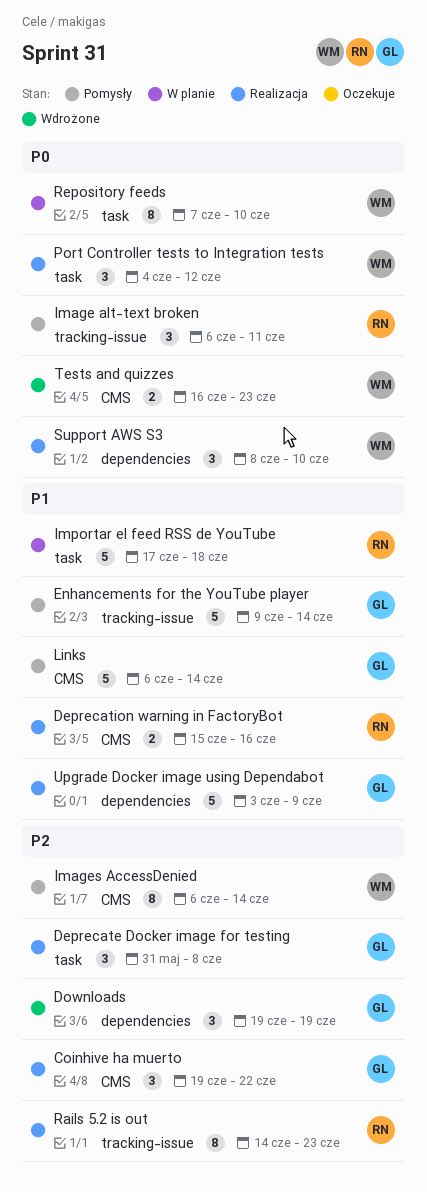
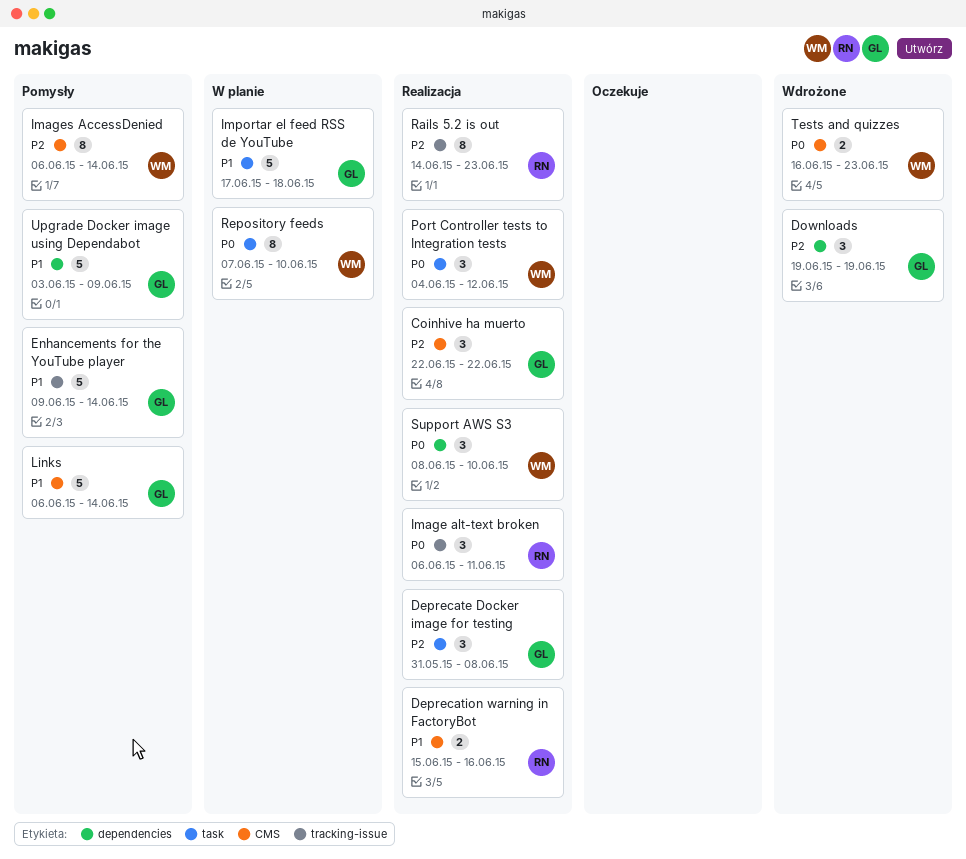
Coinhive ha muerto, start: Jun 19 -> Jun 22
Image alt-text broken, status: Pomysły -> Realizacja
Importar el feed RSS de YouTube, owner: RN -> GL
Upgrade Docker image using Dependabot, status: Realizacja -> Pomysły

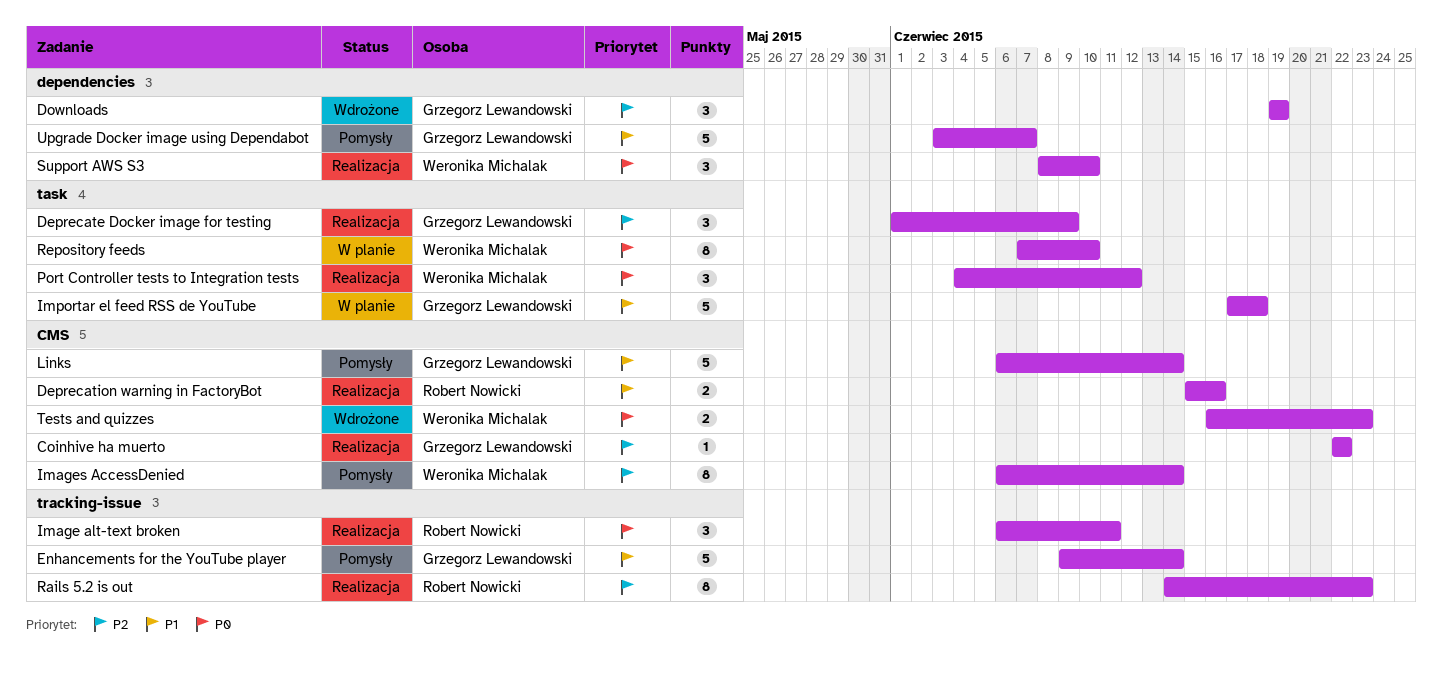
Coinhive ha muerto, estimate: 3 -> 1
Deprecate Docker image for testing, start: May 31 -> Jun 1
Deprecate Docker image for testing, due: Jun 8 -> Jun 9
Upgrade Docker image using Dependabot, due: Jun 9 -> Jun 7

